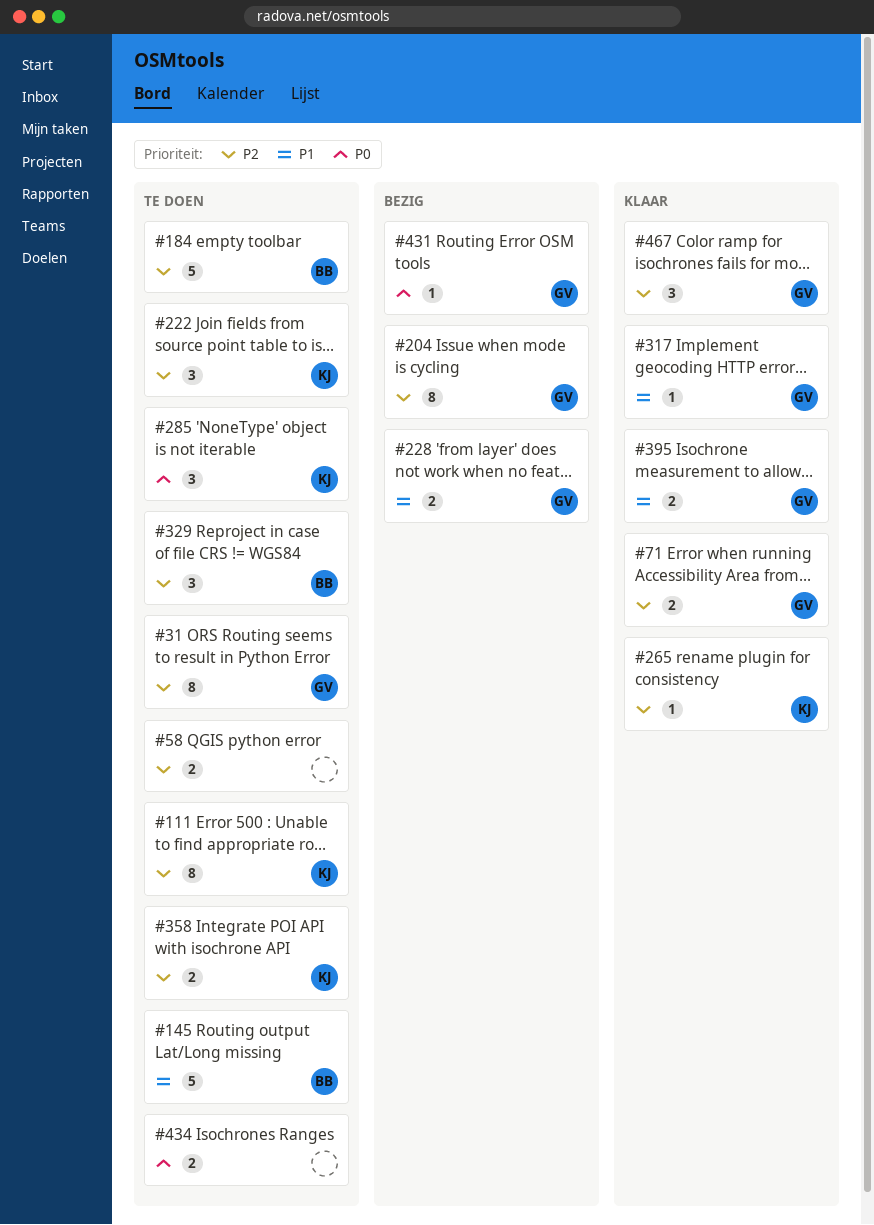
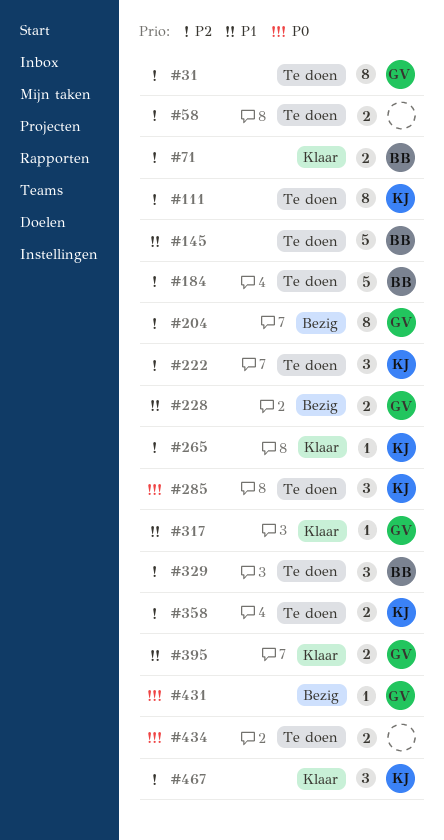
#71, owner: GV -> BB
#467, owner: GV -> KJ

